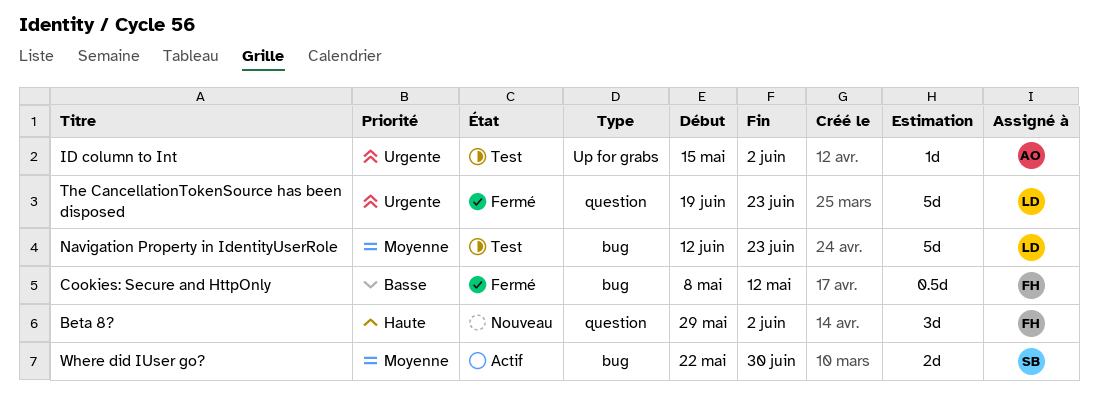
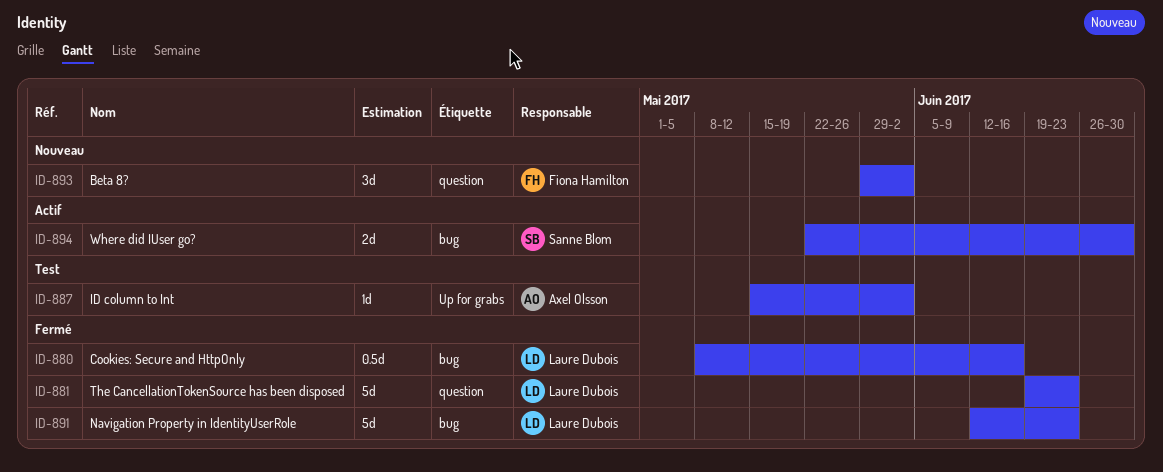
Cookies: Secure and HttpOnly, owner: Fiona Hamilton -> Laure Dubois
Cookies: Secure and HttpOnly, due: May 12 -> Jun 16
Navigation Property in IdentityUserRole, status: Test -> Fermé

